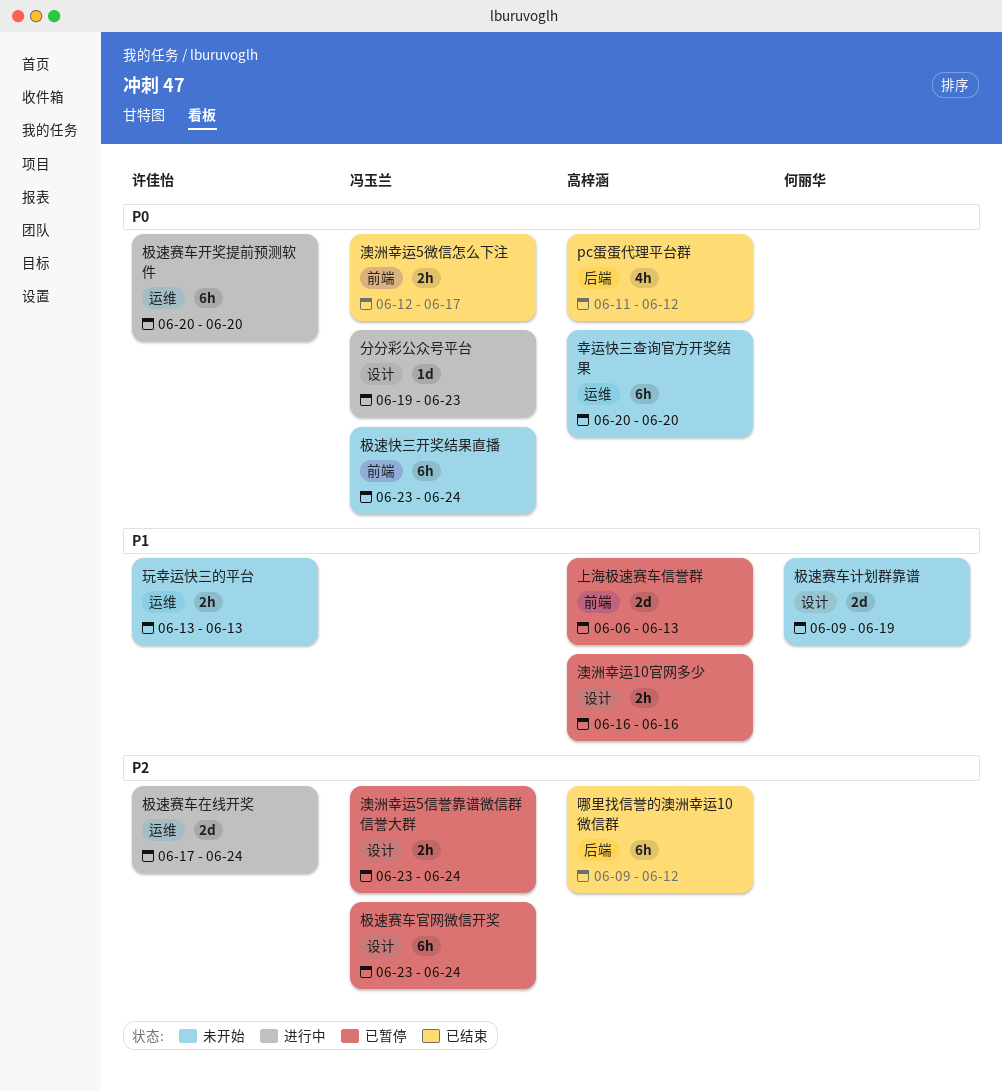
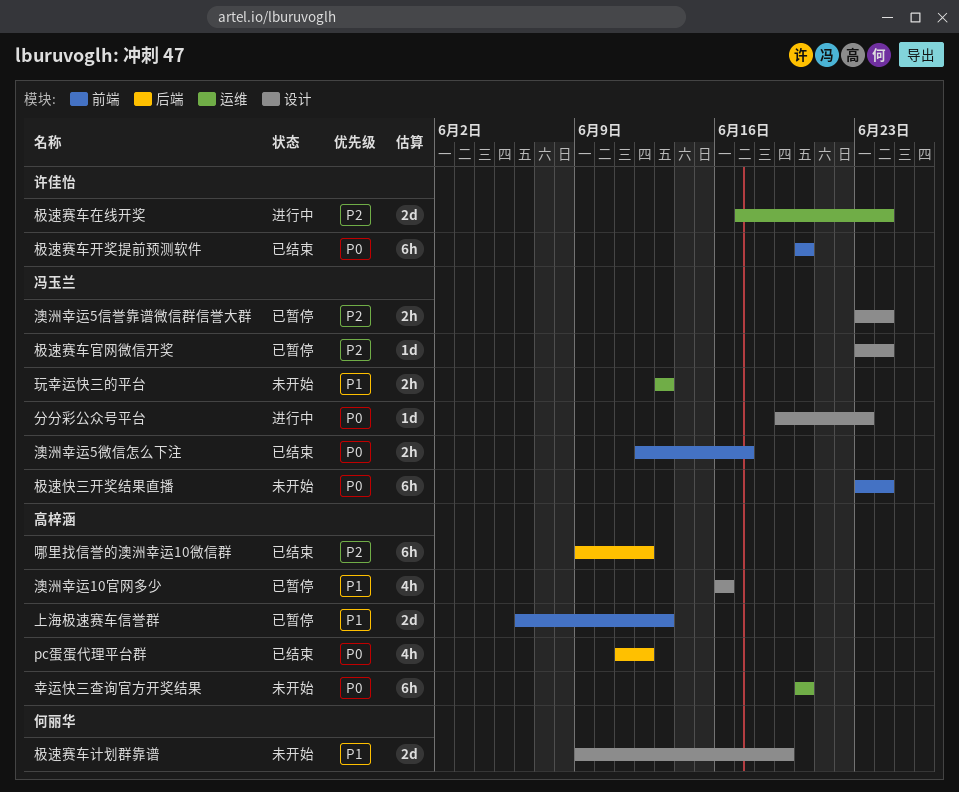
极速赛车官网微信开奖, estimate: 6h -> 1d
极速赛车开奖提前预测软件, status: 进行中 -> 已结束
极速赛车开奖提前预测软件, label: 运维 -> 前端
澳洲幸运10官网多少, estimate: 2h -> 4h
玩幸运快三的平台, owner: 许佳怡 -> 冯玉兰

